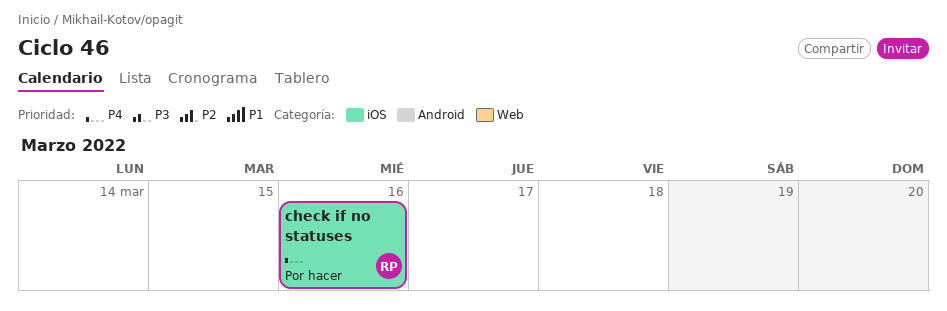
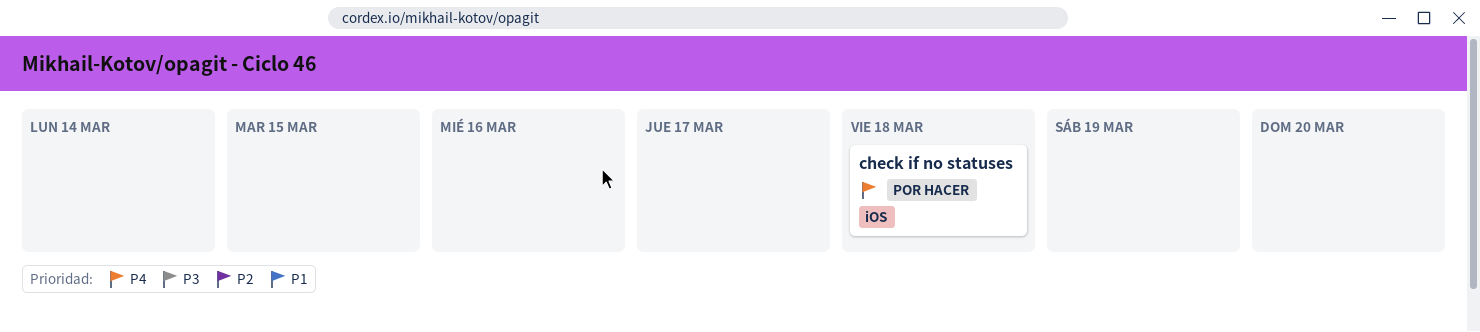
check if no statuses, due: Mar 16 -> Mar 18

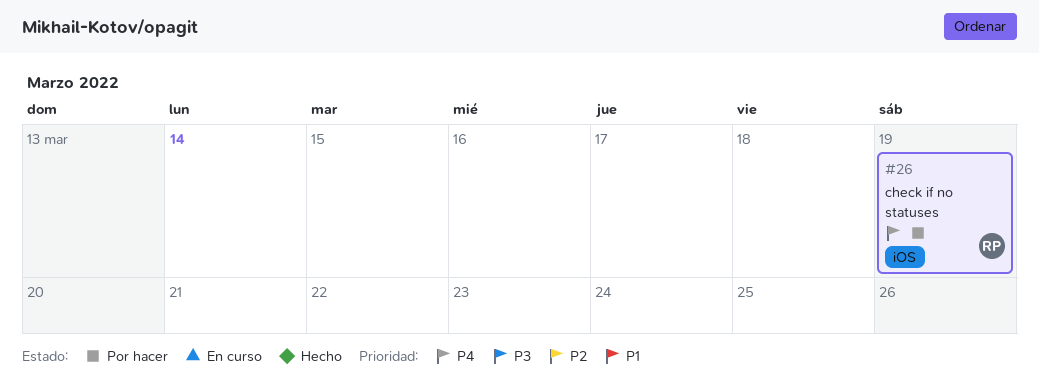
check if no statuses, due: Mar 18 -> Mar 19

